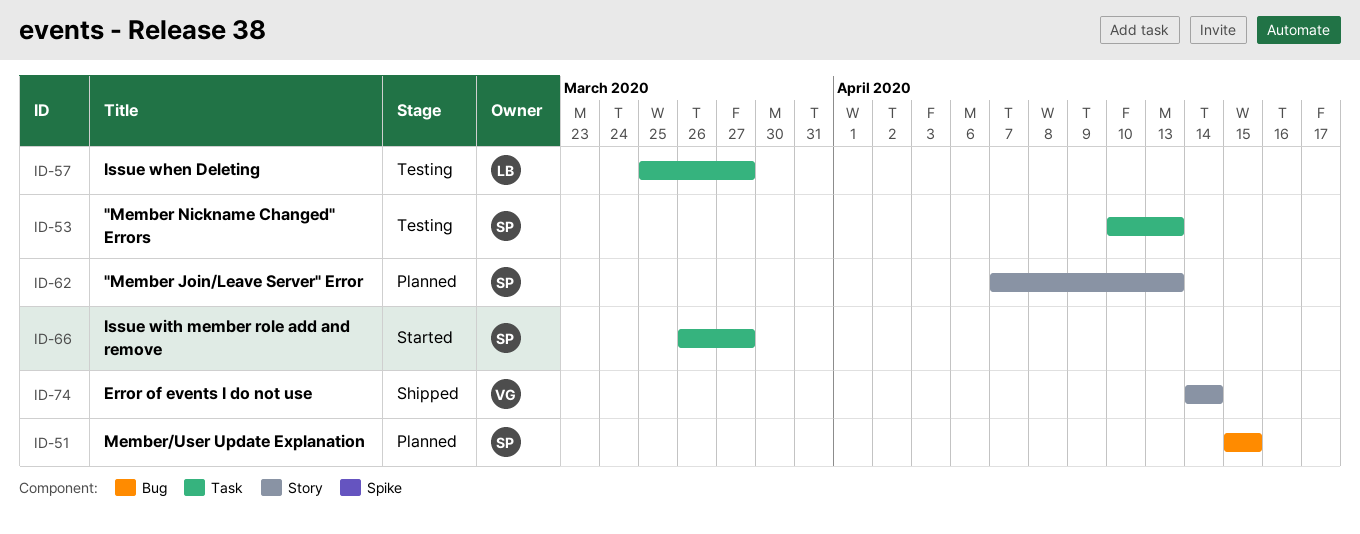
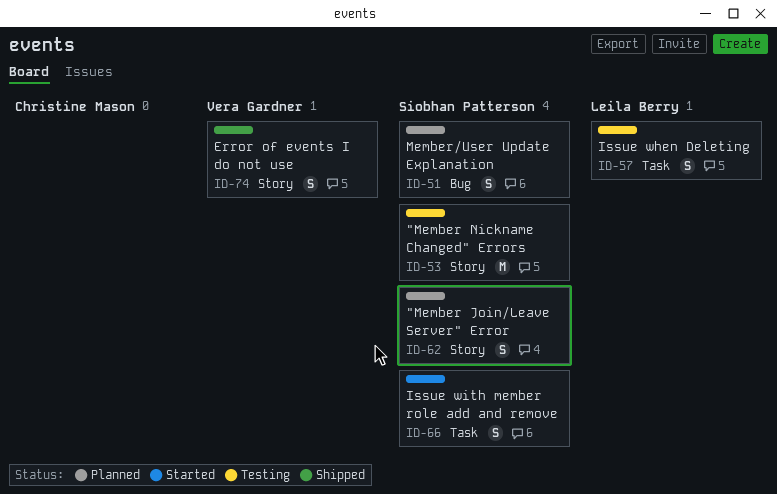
ID-53, label: Task -> Story

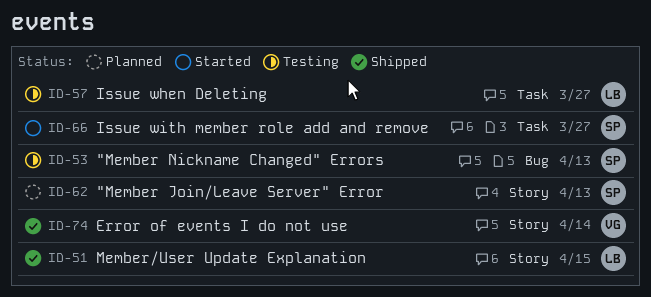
ID-51, status: Planned -> Shipped
ID-51, owner: Siobhan Patterson -> Leila Berry
ID-51, label: Bug -> Story
ID-53, label: Story -> Bug

